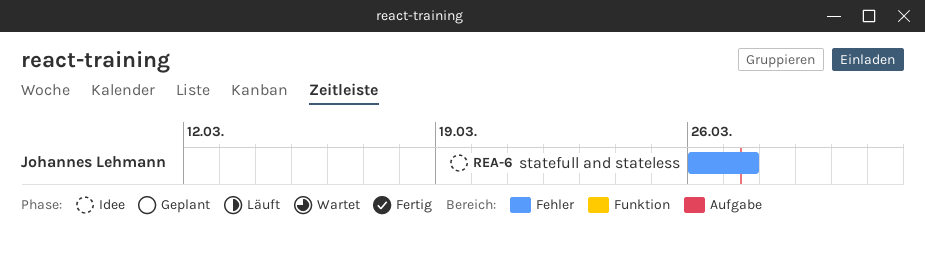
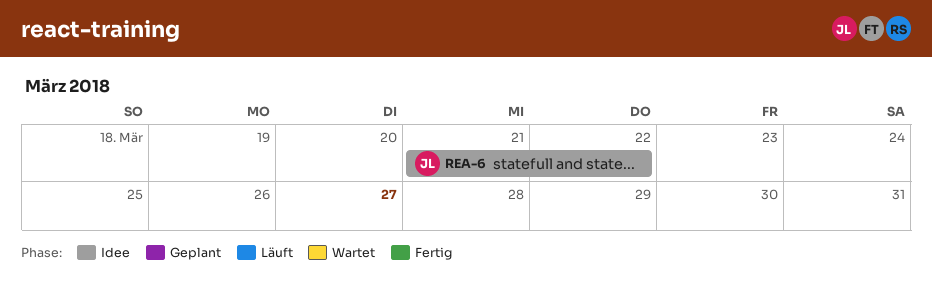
REA-6, start: Mar 26 -> Mar 21
REA-6, due: Mar 27 -> Mar 22

